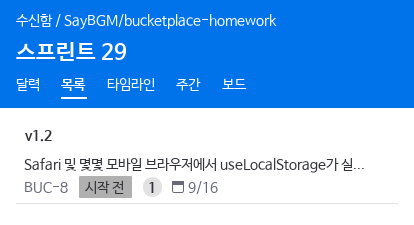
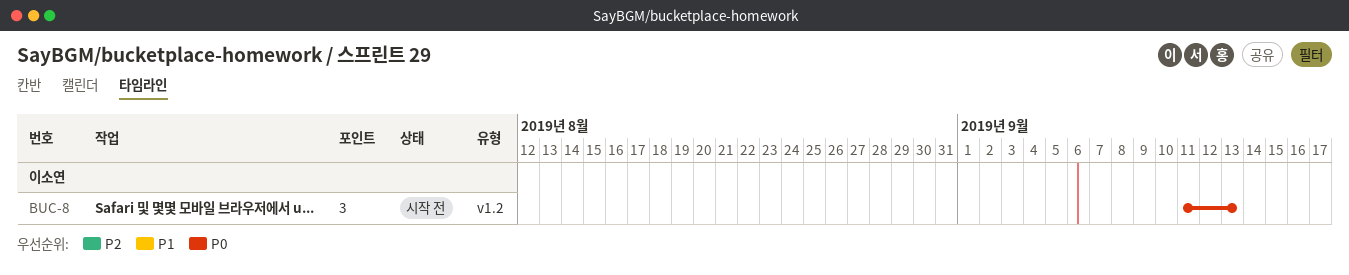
BUC-8, estimate: 1 -> 3
BUC-8, due: Sep 16 -> Sep 13

